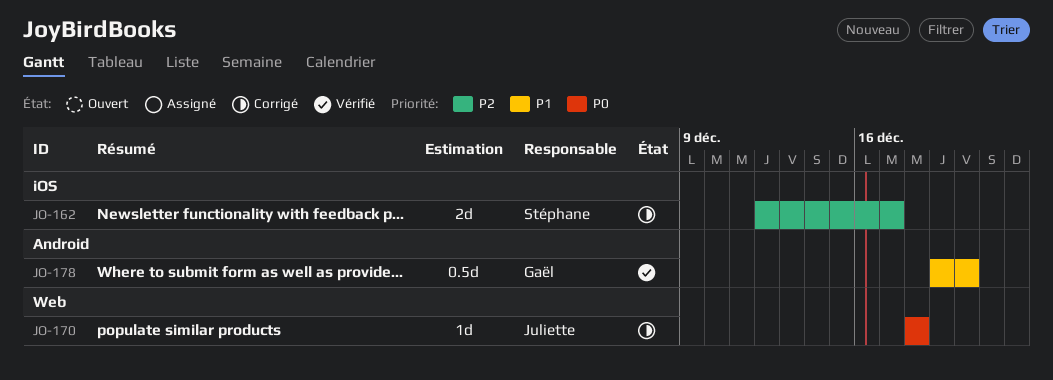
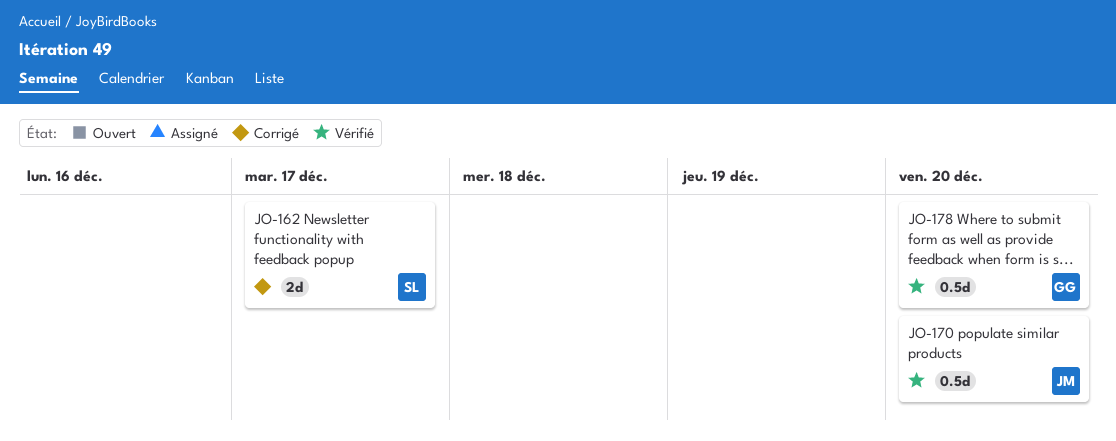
JO-170, status: Corrigé -> Vérifié
JO-170, estimate: 1d -> 0.5d
JO-170, due: Dec 18 -> Dec 20

